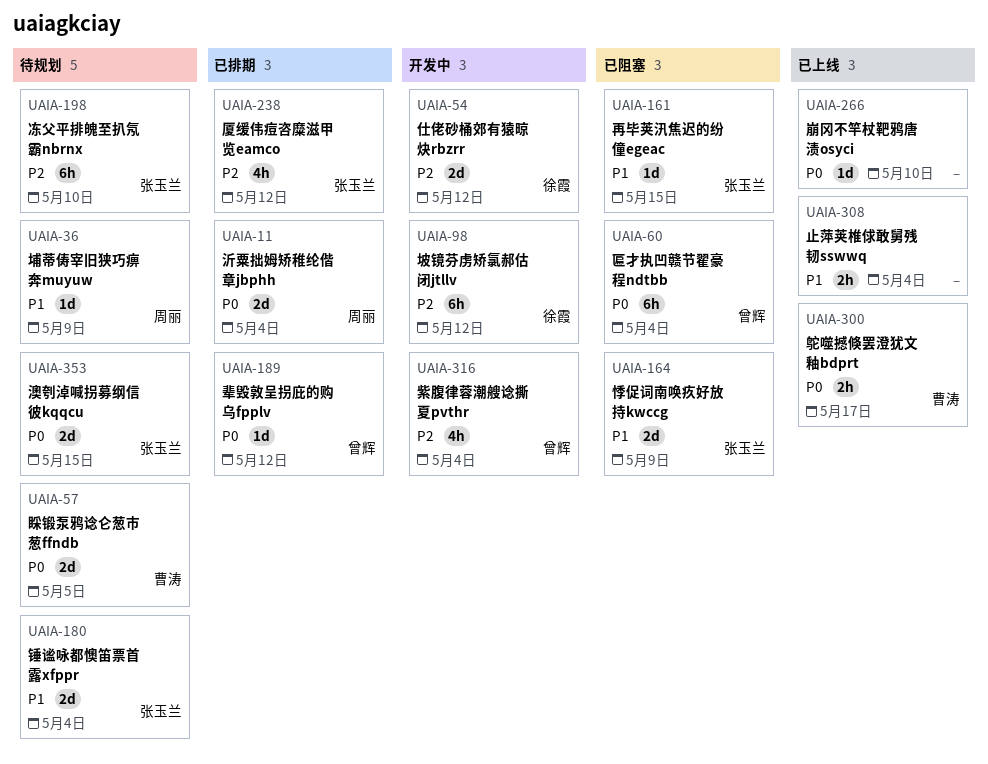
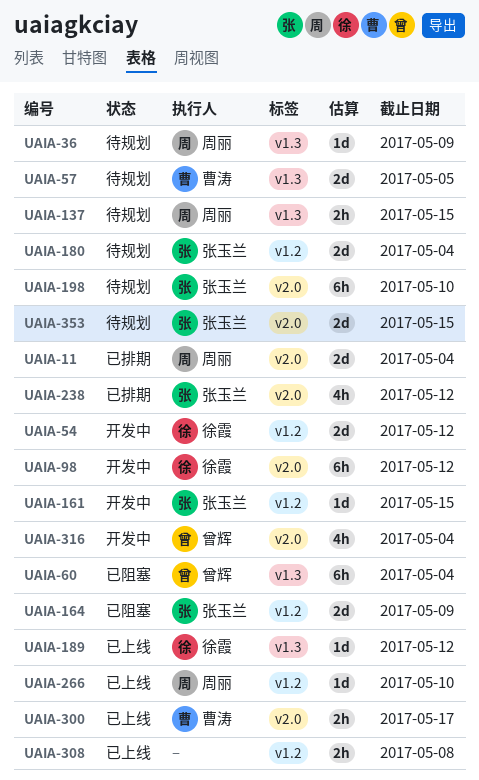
UAIA-137: none -> present
UAIA-161, status: 已阻塞 -> 开发中
UAIA-189, status: 已排期 -> 已上线
UAIA-189, owner: 曾辉 -> 徐霞
UAIA-266, owner: none -> 周丽
UAIA-308, due: May 4 -> May 8

